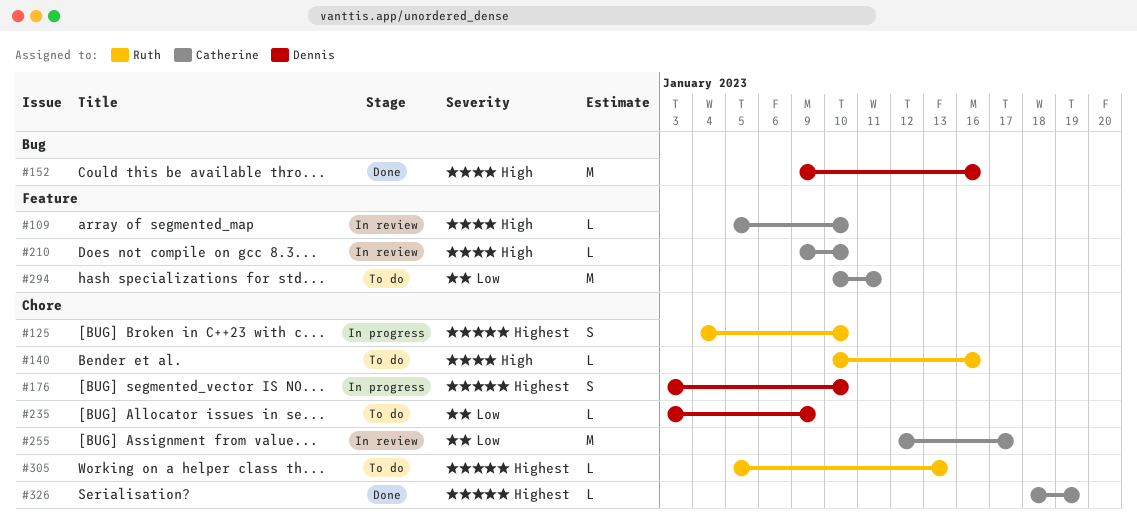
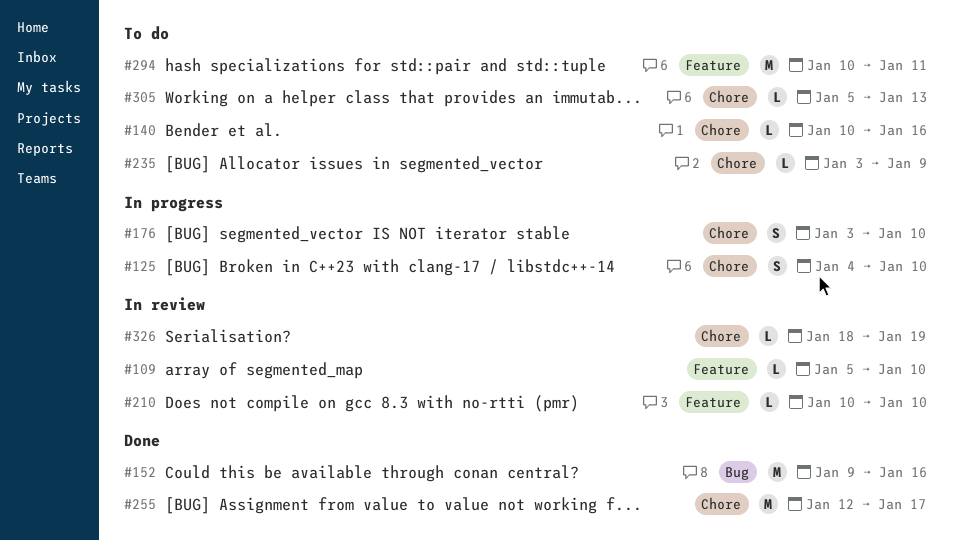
#210, start: Jan 9 -> Jan 10
#255, status: In review -> Done
#326, status: Done -> In review

